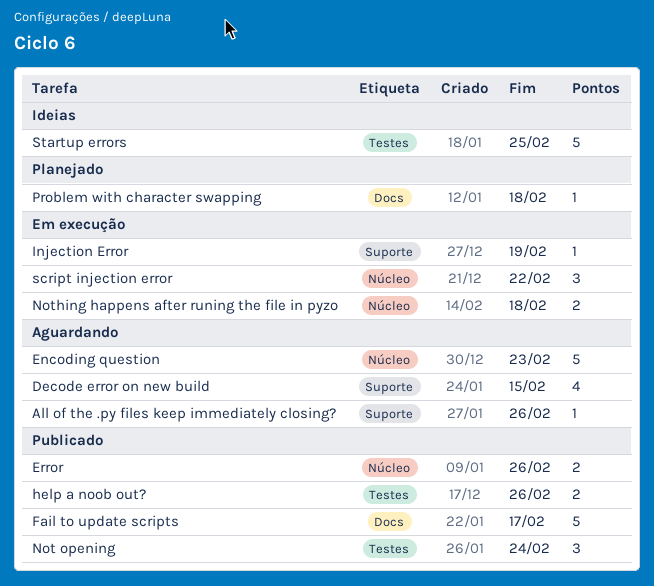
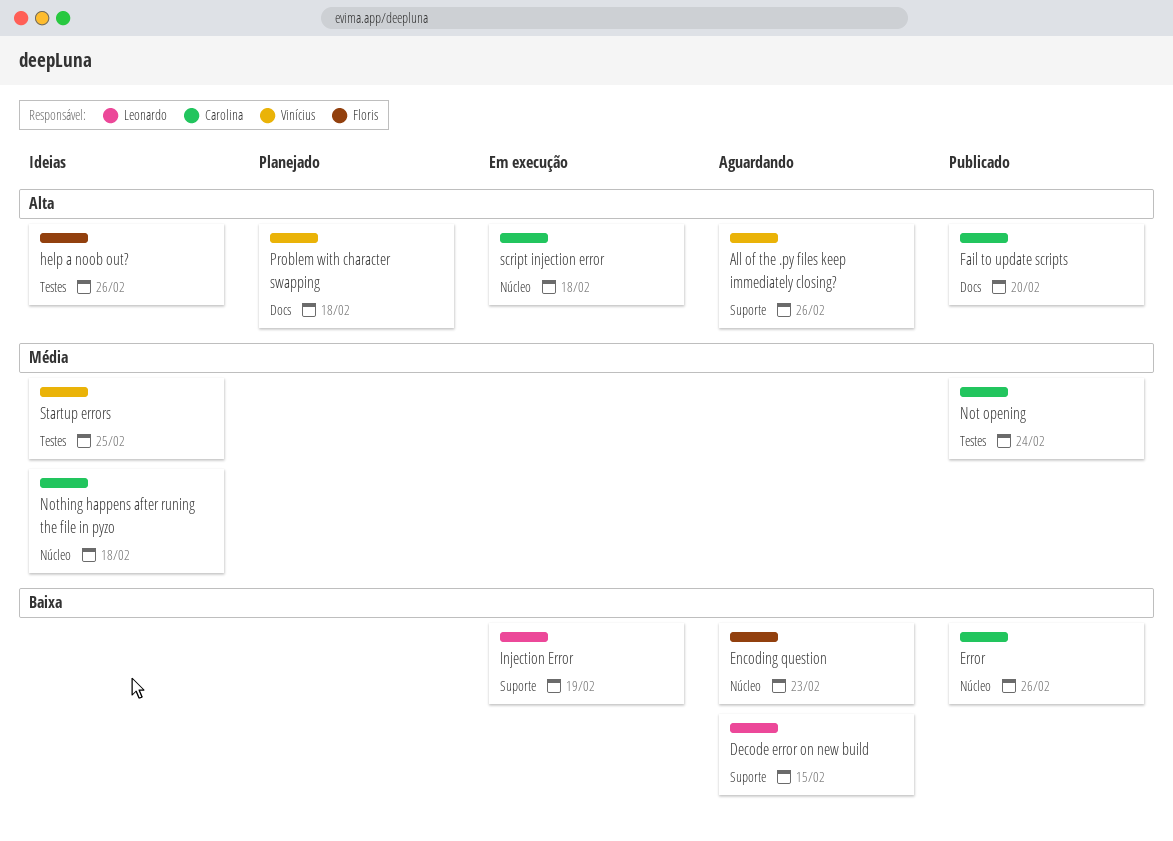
Fail to update scripts, due: Feb 17 -> Feb 20
help a noob out?, status: Publicado -> Ideias
Nothing happens after runing the file in pyzo, status: Em execução -> Ideias
script injection error, due: Feb 22 -> Feb 18

